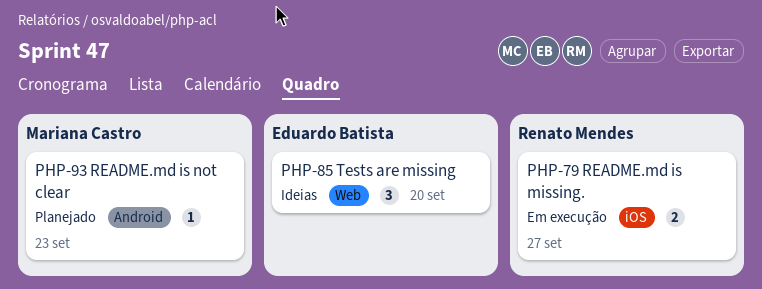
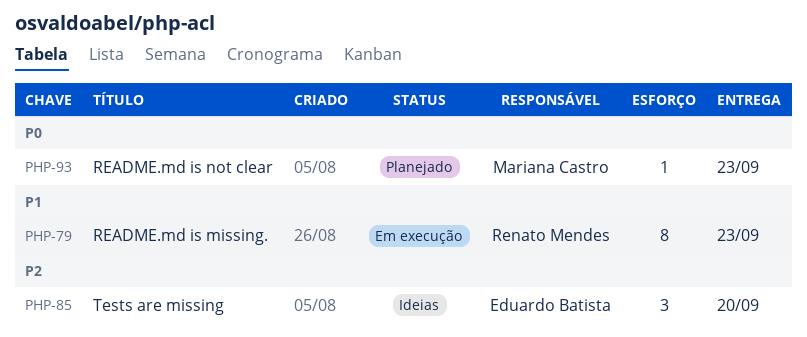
PHP-79, estimate: 2 -> 8
PHP-79, due: Sep 27 -> Sep 23

